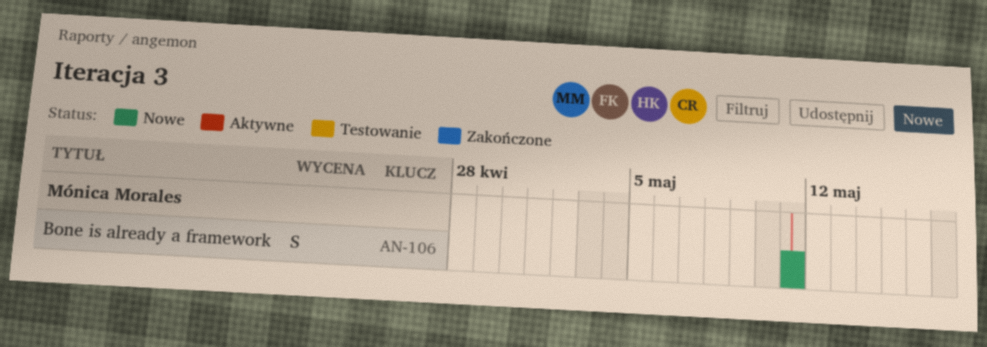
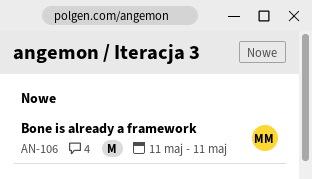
AN-106, estimate: S -> M

